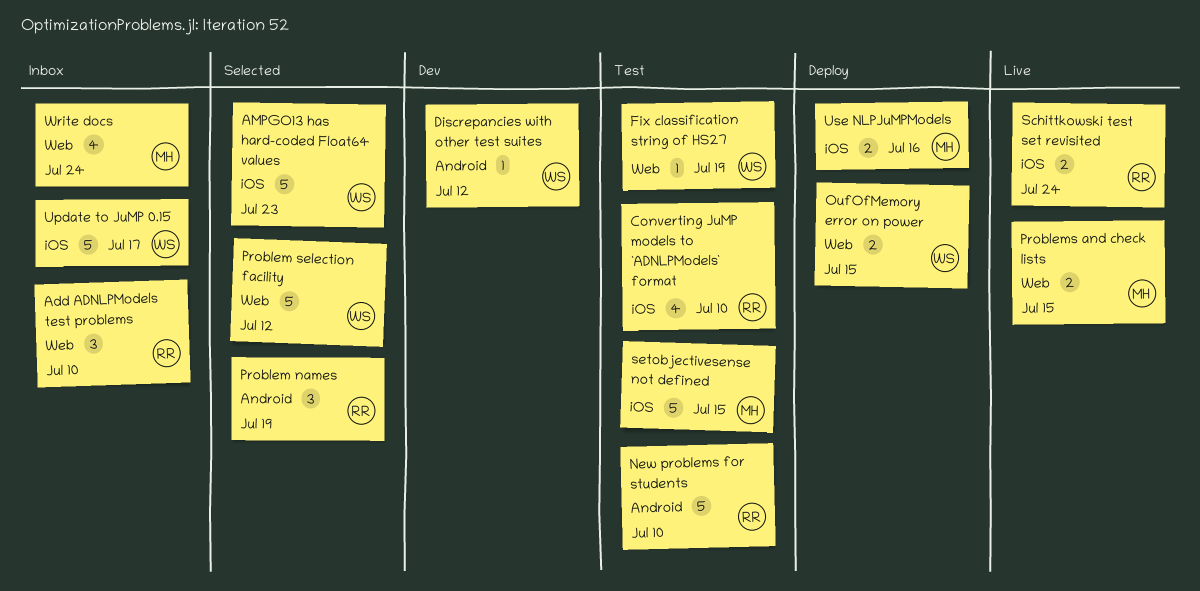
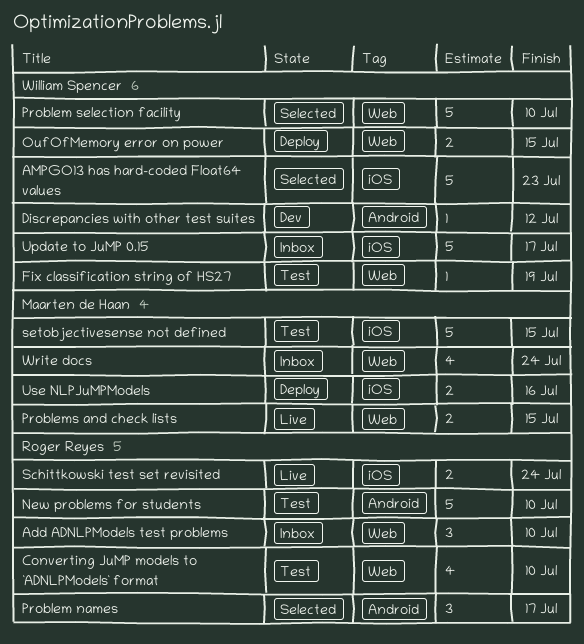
Converting JuMP models to `ADNLPModels` format, label: iOS -> Web
Problem names, due: Jul 19 -> Jul 17
Problem selection facility, due: Jul 12 -> Jul 10

